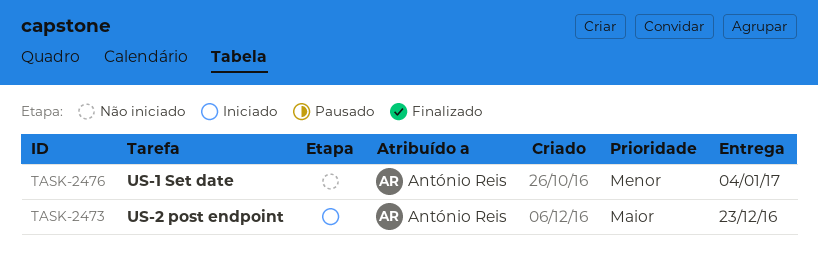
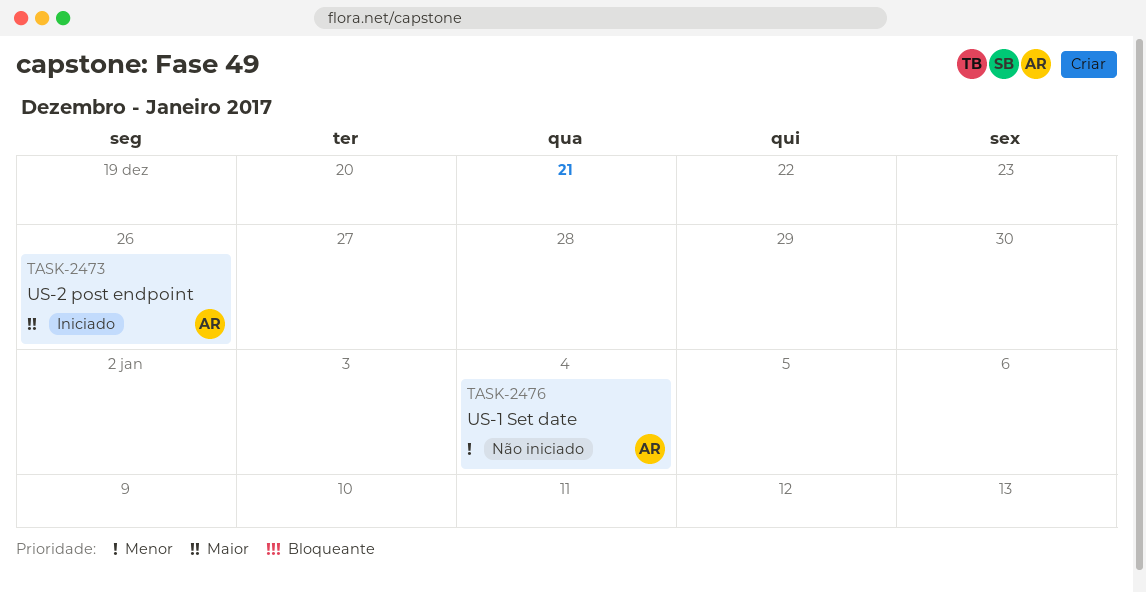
TASK-2473, due: Dec 23 -> Dec 26

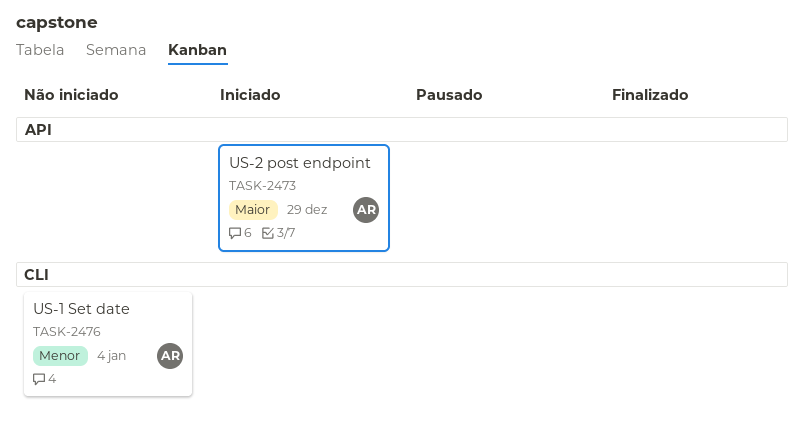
TASK-2473, due: Dec 26 -> Dec 29

